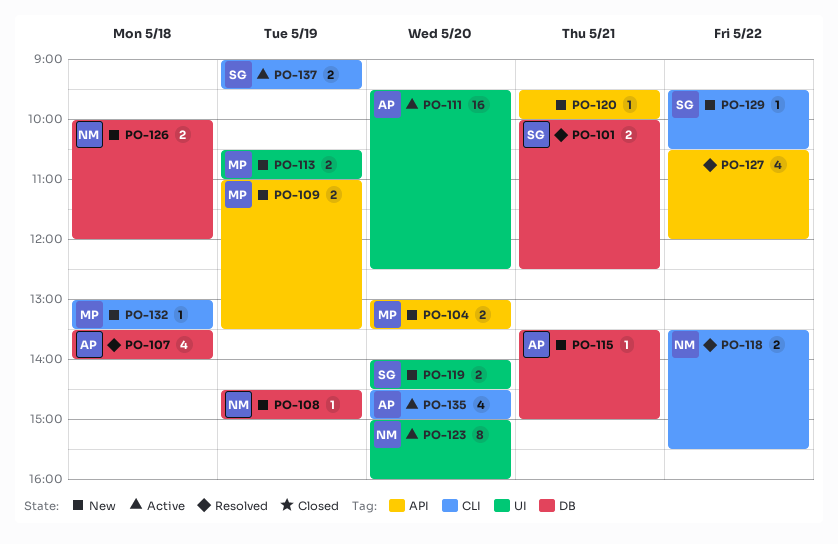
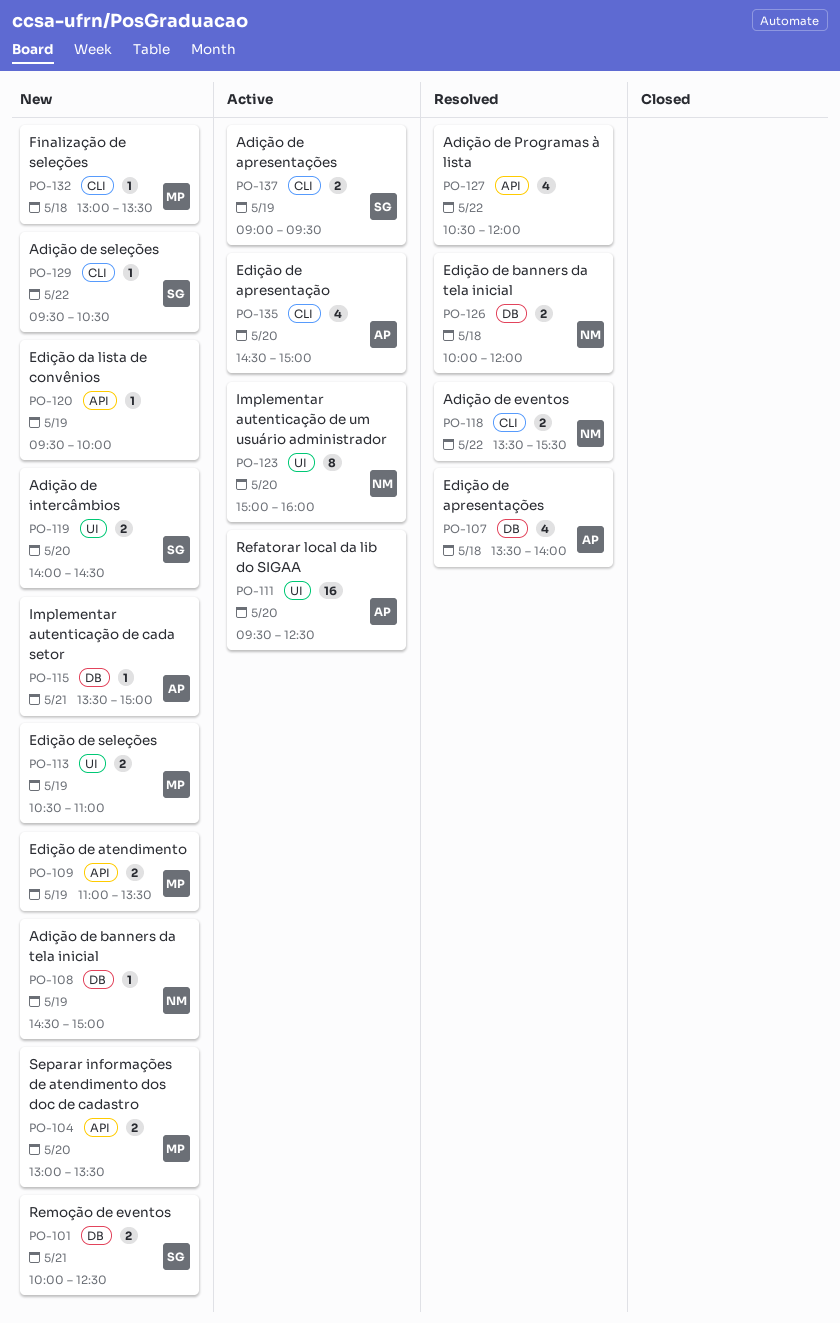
PO-101, status: Resolved -> New
PO-120, day: May 21 -> May 19
PO-126, status: New -> Resolved

